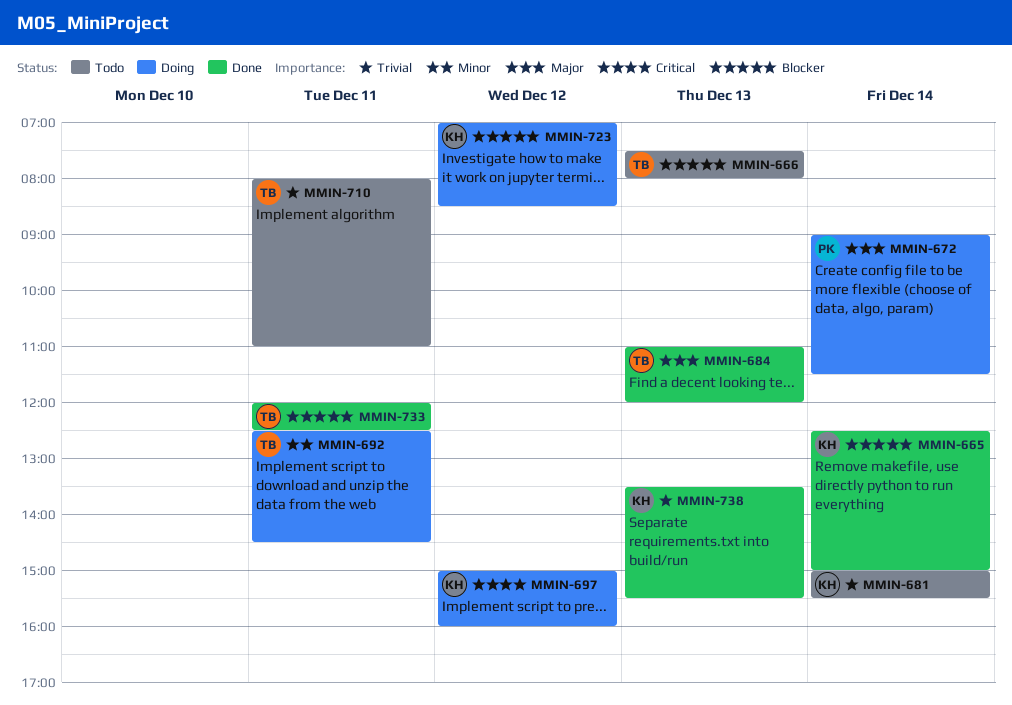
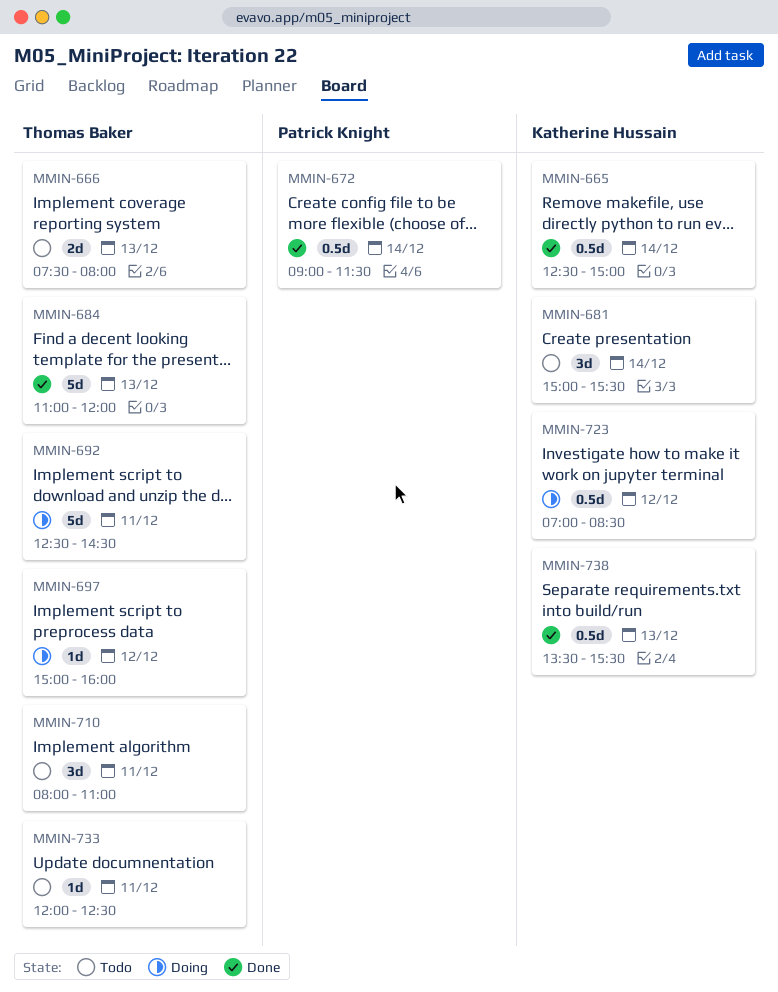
MMIN-672, status: Doing -> Done
MMIN-697, owner: Katherine Hussain -> Thomas Baker
MMIN-733, status: Done -> Todo

